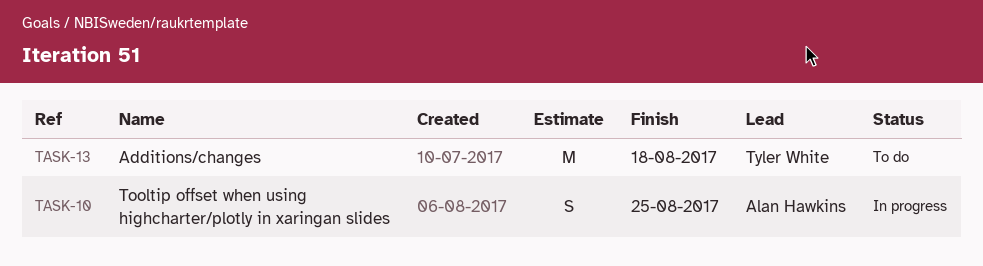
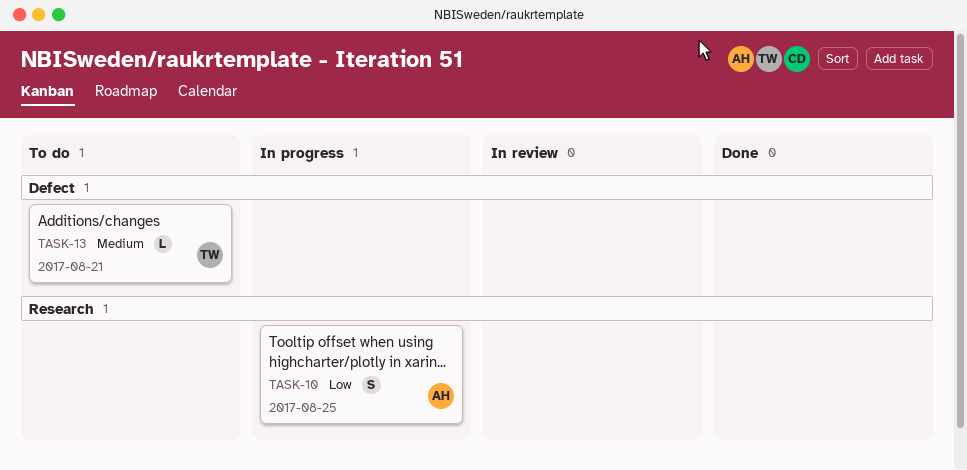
TASK-13, estimate: M -> L
TASK-13, due: Aug 18 -> Aug 21

